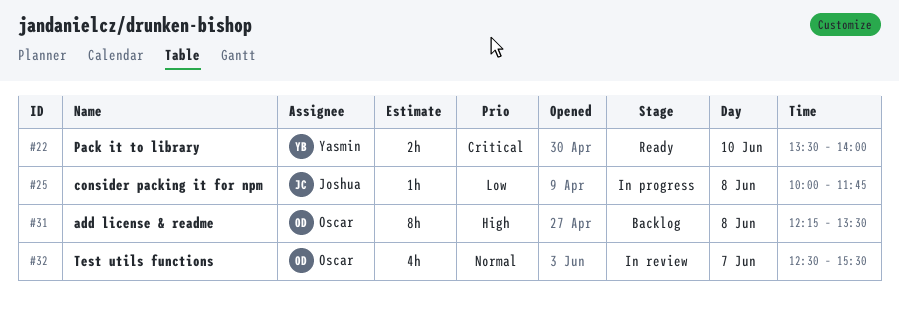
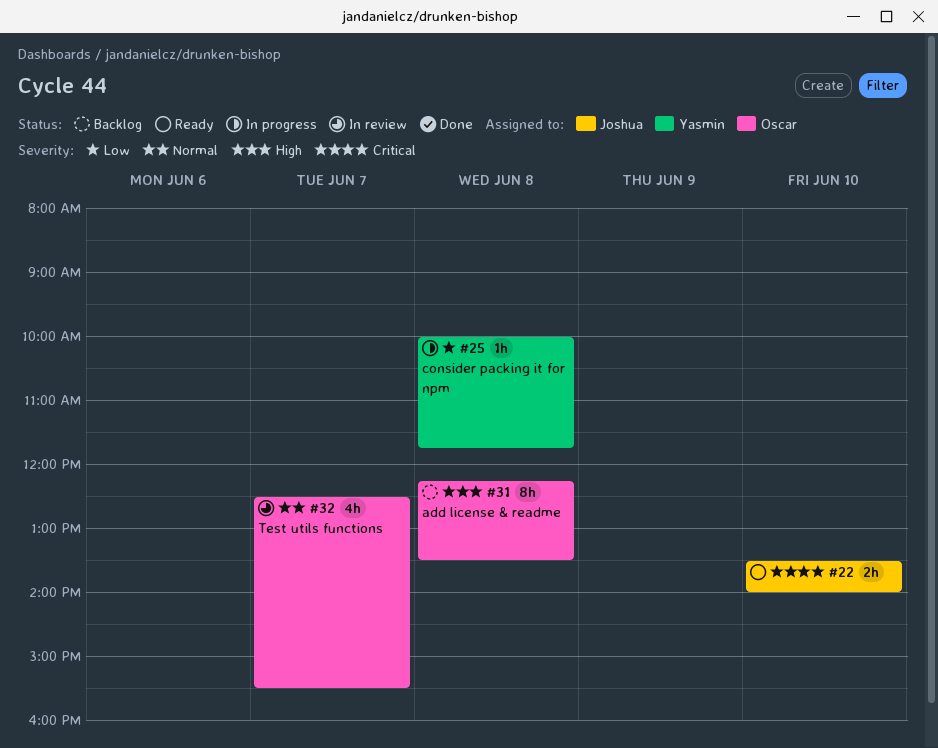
#22, owner: Yasmin -> Joshua
#25, owner: Joshua -> Yasmin

